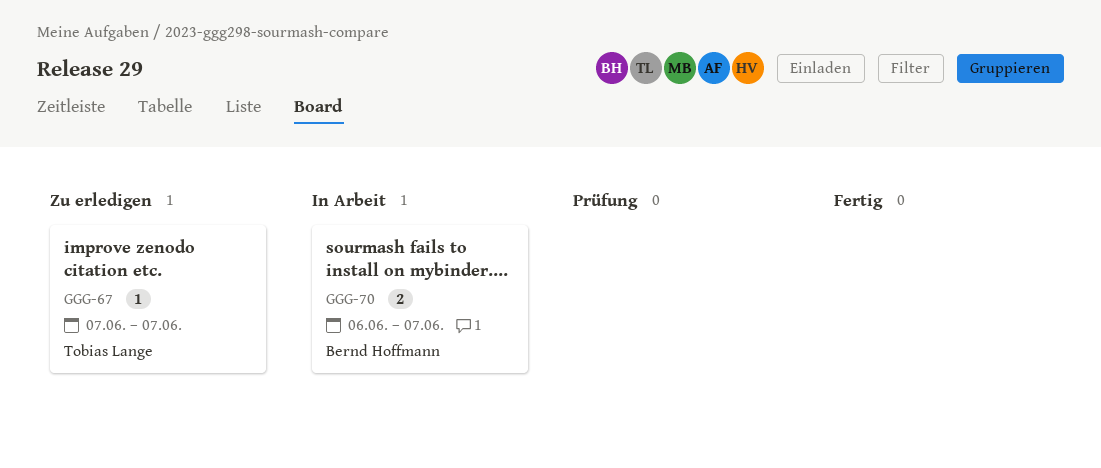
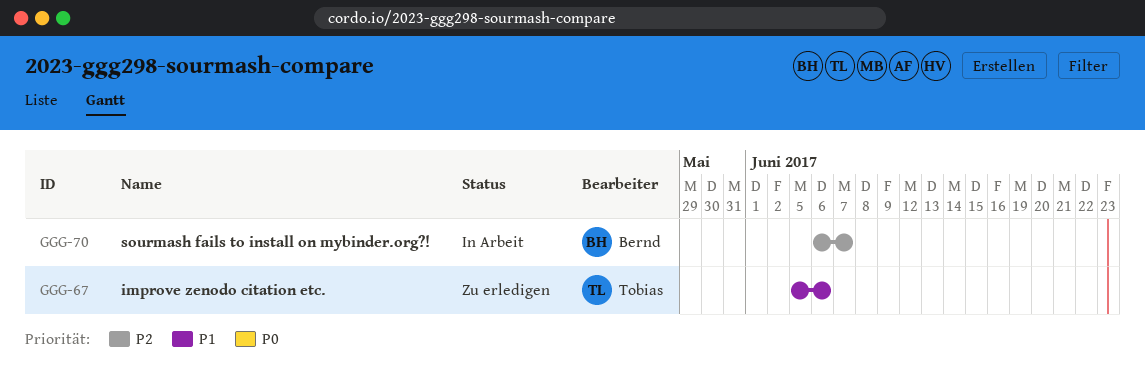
GGG-67, start: Jun 7 -> Jun 5
GGG-67, due: Jun 7 -> Jun 6

